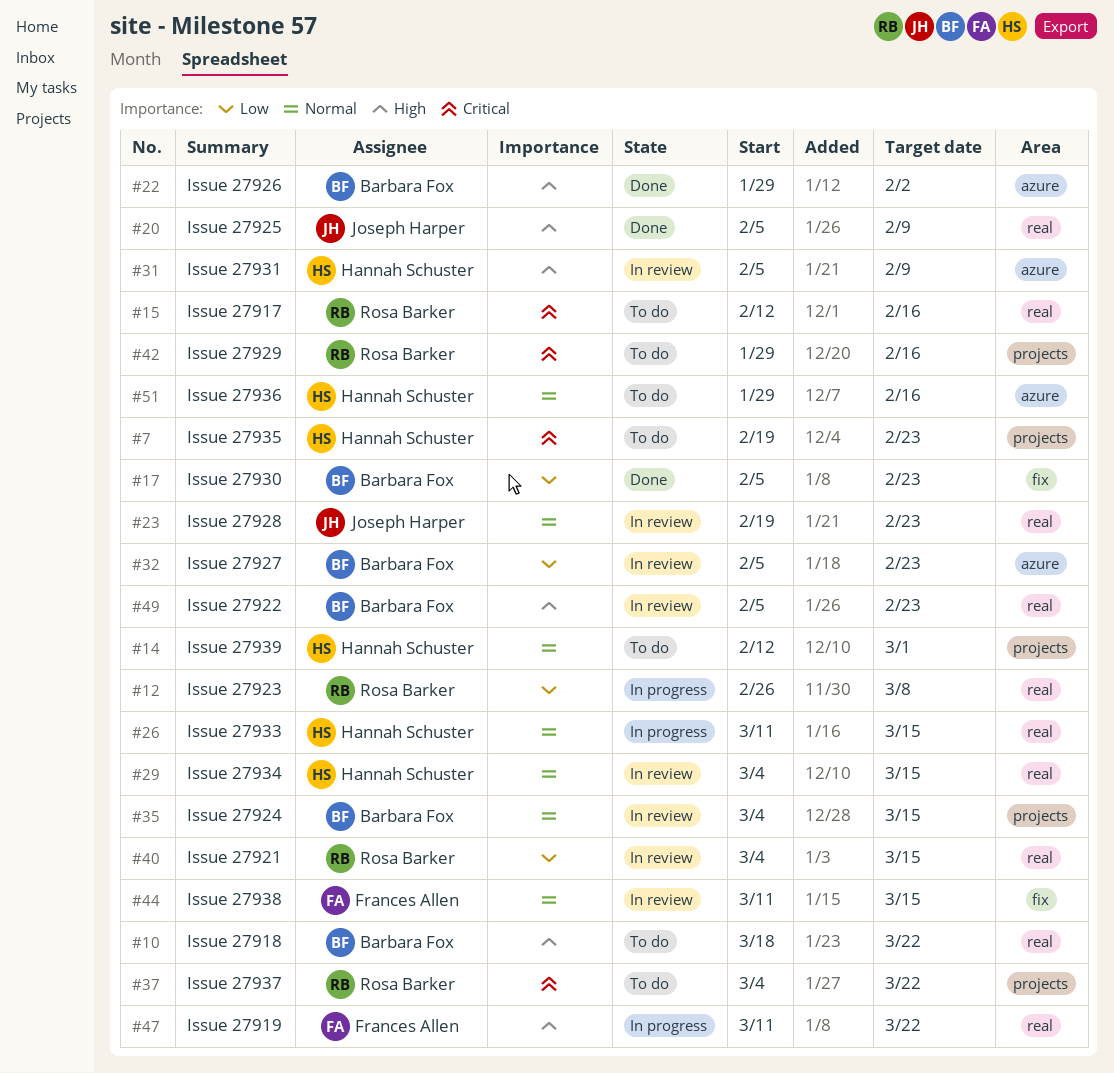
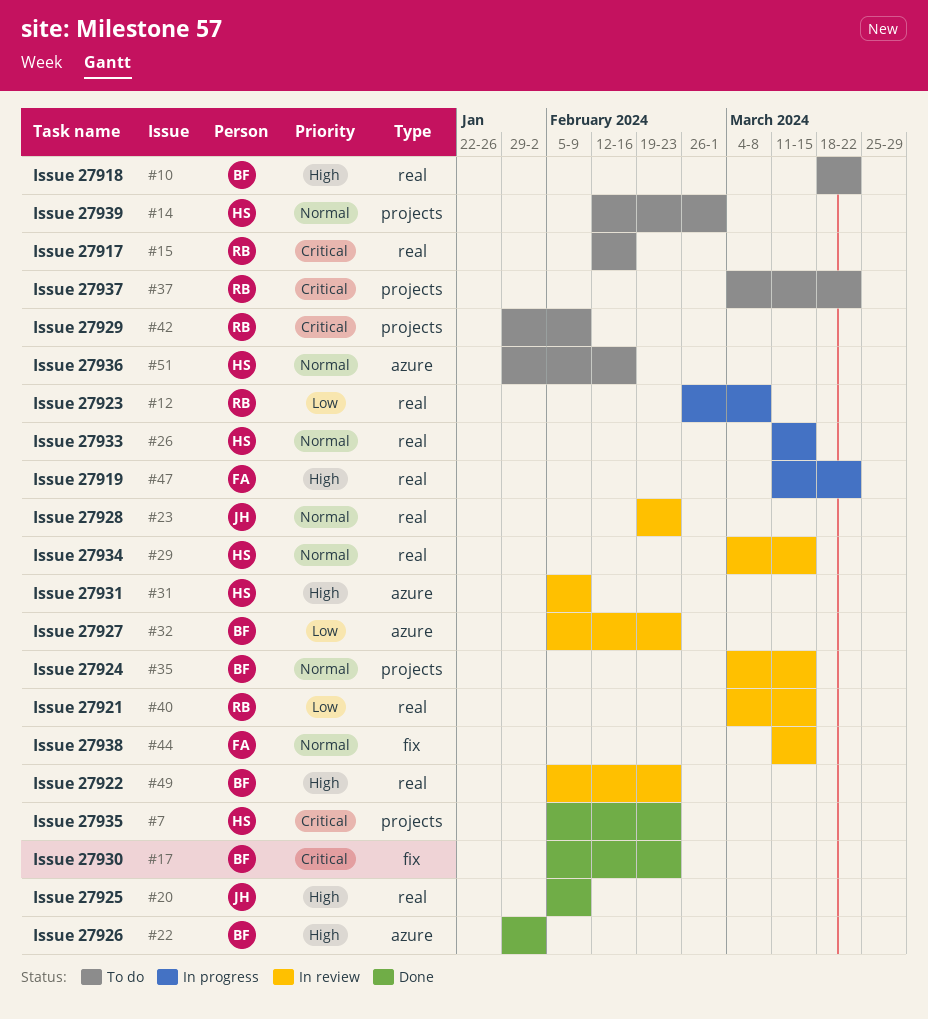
#7, status: To do -> Done
#7, start: Feb 19 -> Feb 5
#17, priority: Low -> Critical
#42, due: Feb 16 -> Feb 9

